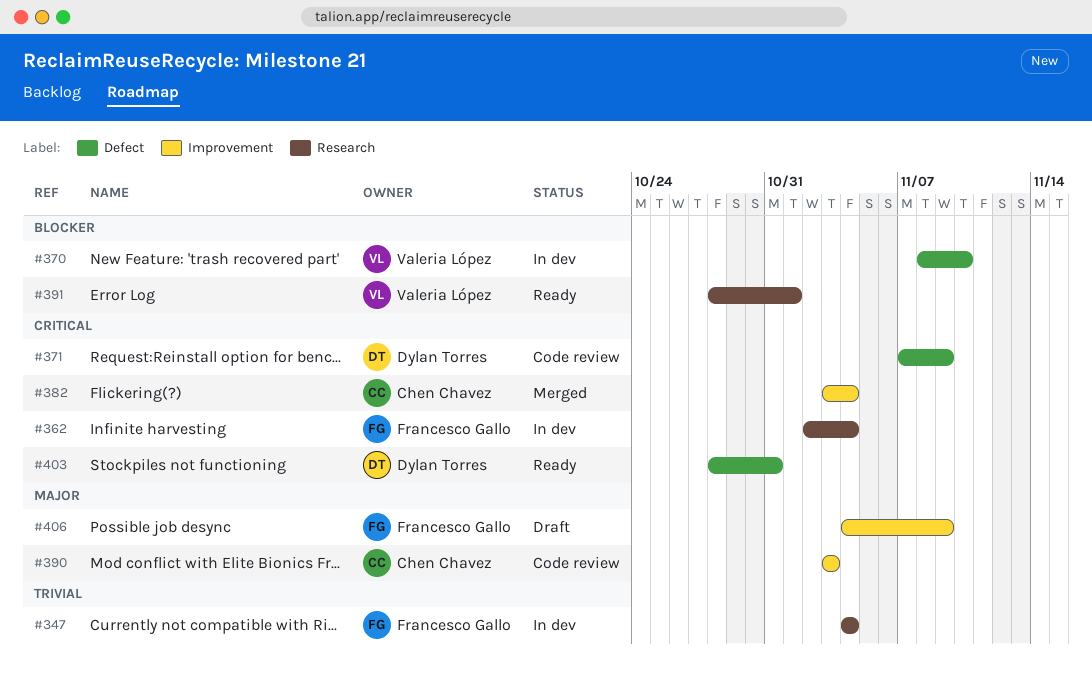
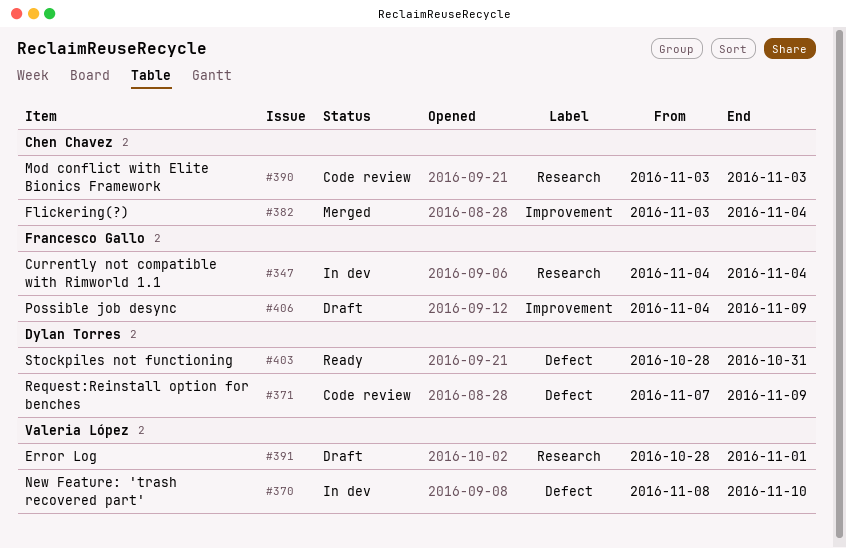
#362: present -> none
#390, label: Improvement -> Research
#391, status: Ready -> Draft

